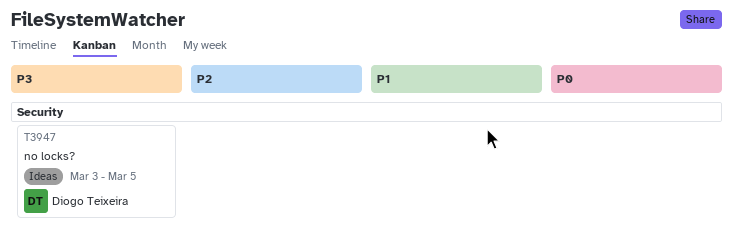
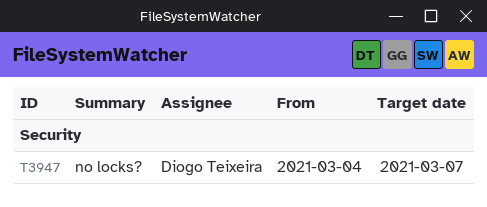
T3947, start: Mar 3 -> Mar 4
T3947, due: Mar 5 -> Mar 7

